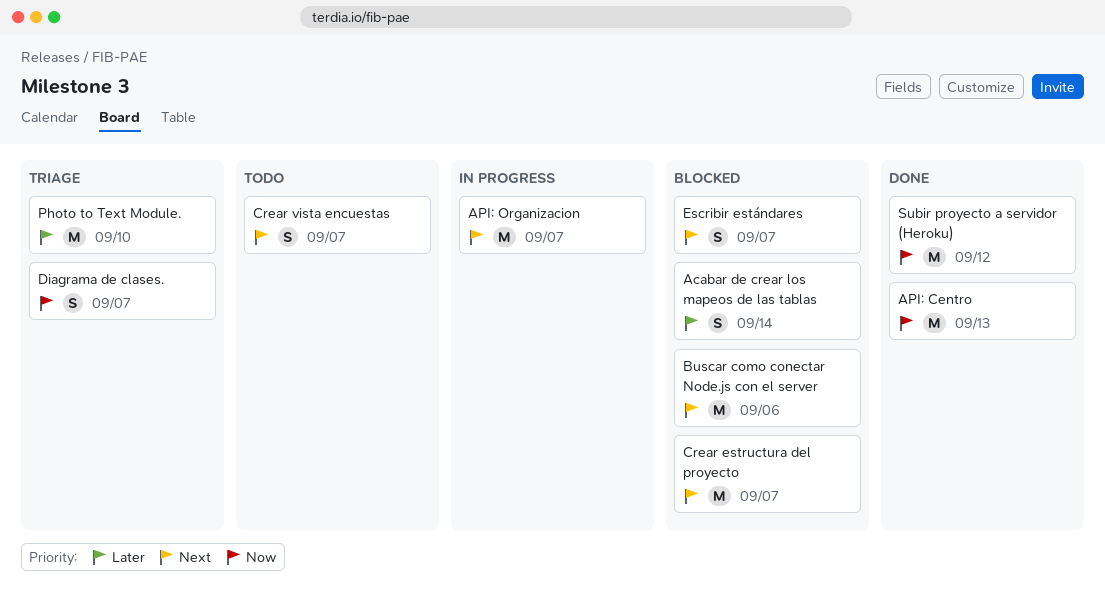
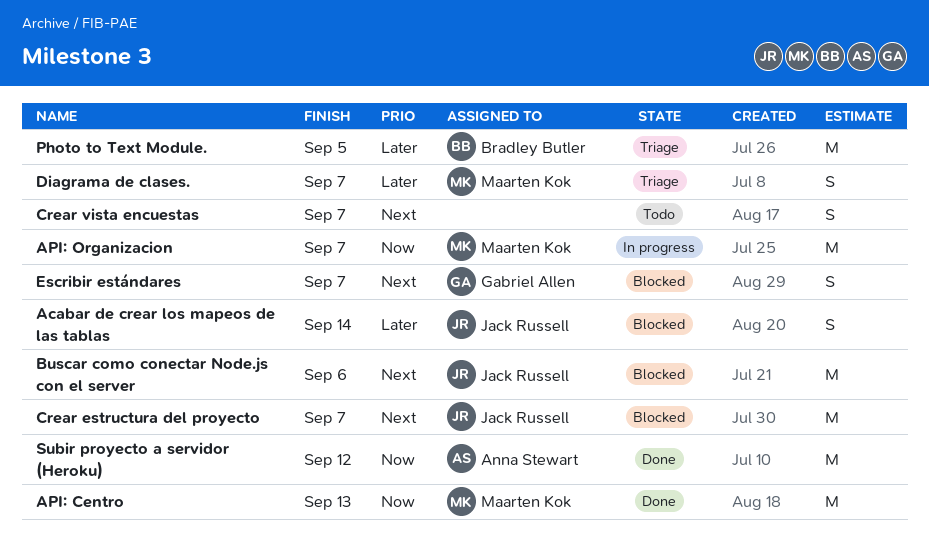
API: Organizacion, priority: Next -> Now
Diagrama de clases., priority: Now -> Later
Photo to Text Module., due: Sep 10 -> Sep 5

